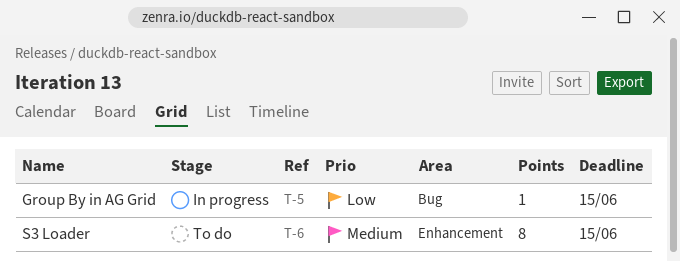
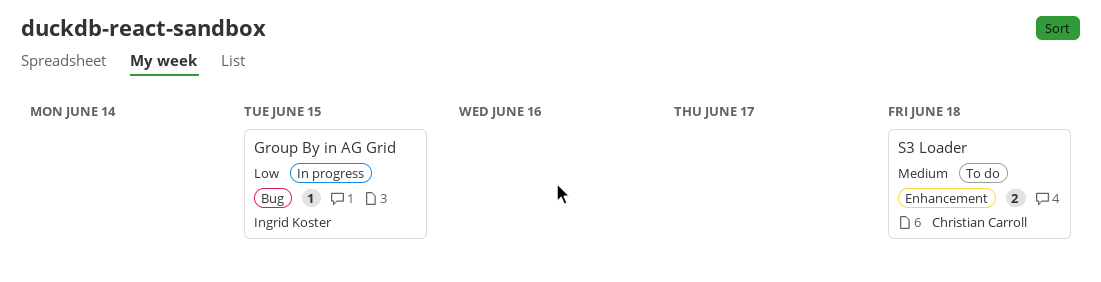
S3 Loader, estimate: 8 -> 2
S3 Loader, due: Jun 15 -> Jun 18

